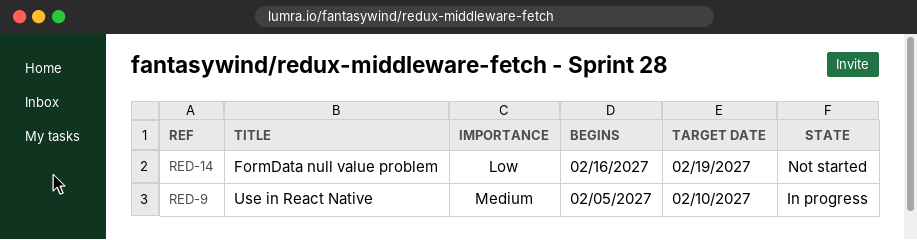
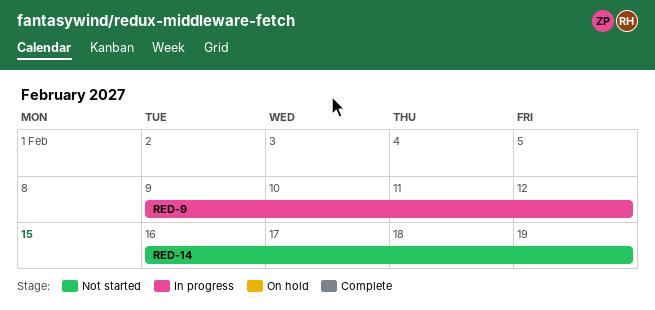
RED-9, start: Feb 5 -> Feb 9
RED-9, due: Feb 10 -> Feb 12

